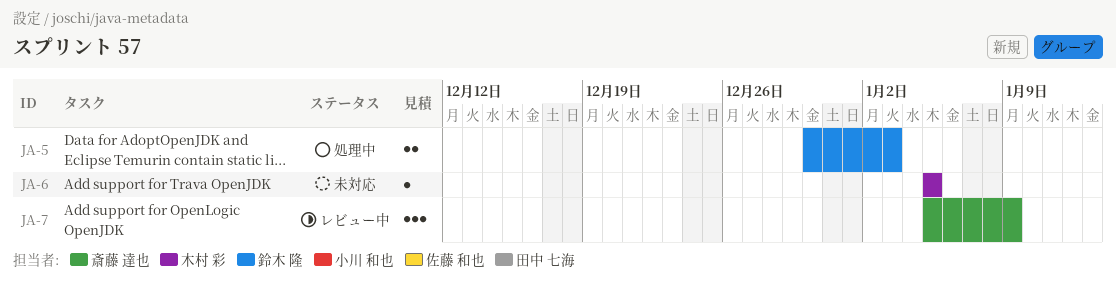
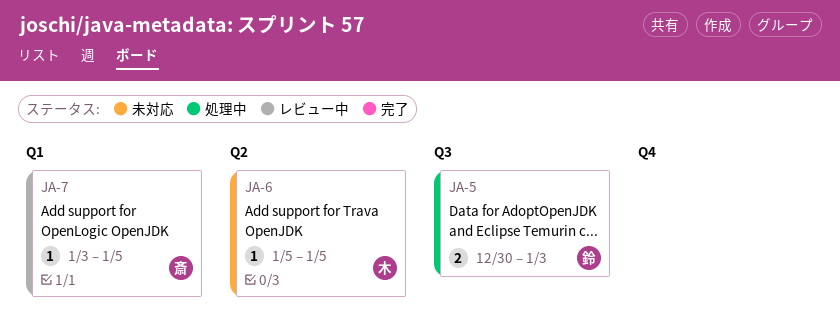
JA-7, estimate: 3 -> 1
JA-7, start: Jan 5 -> Jan 3
JA-7, due: Jan 9 -> Jan 5

